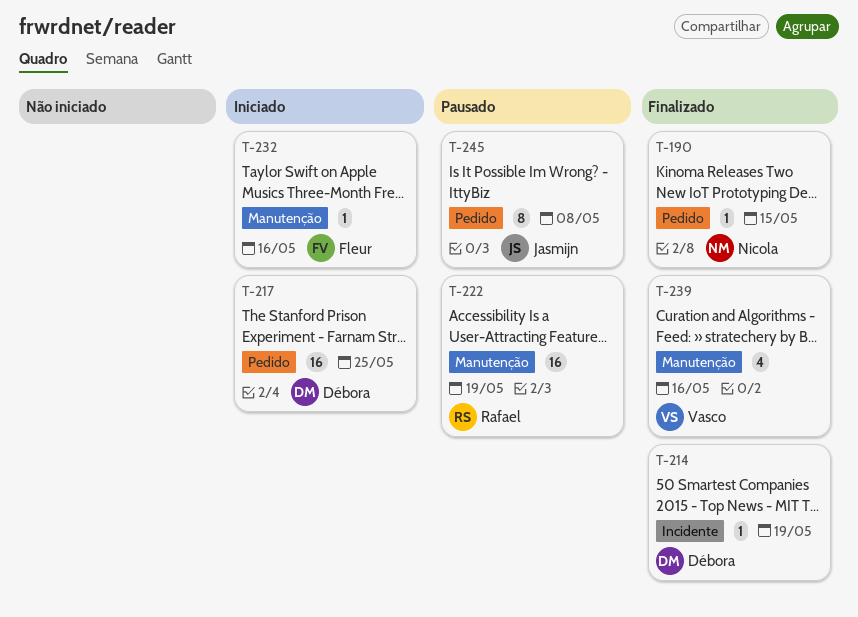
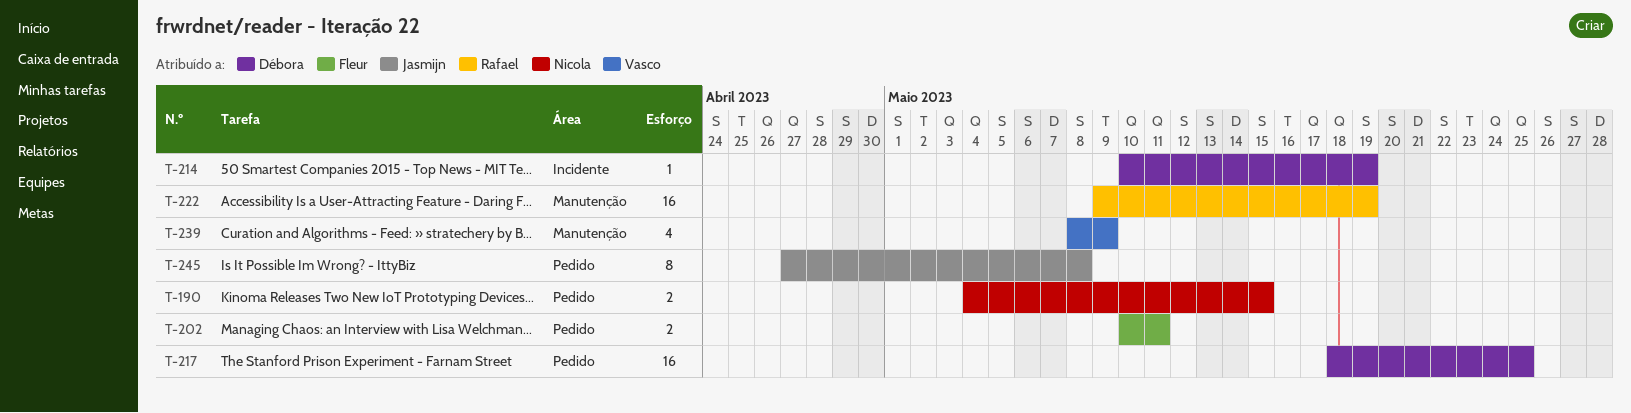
T-190, estimate: 1 -> 2
T-202: none -> present
T-232: present -> none
T-239, due: May 16 -> May 9

